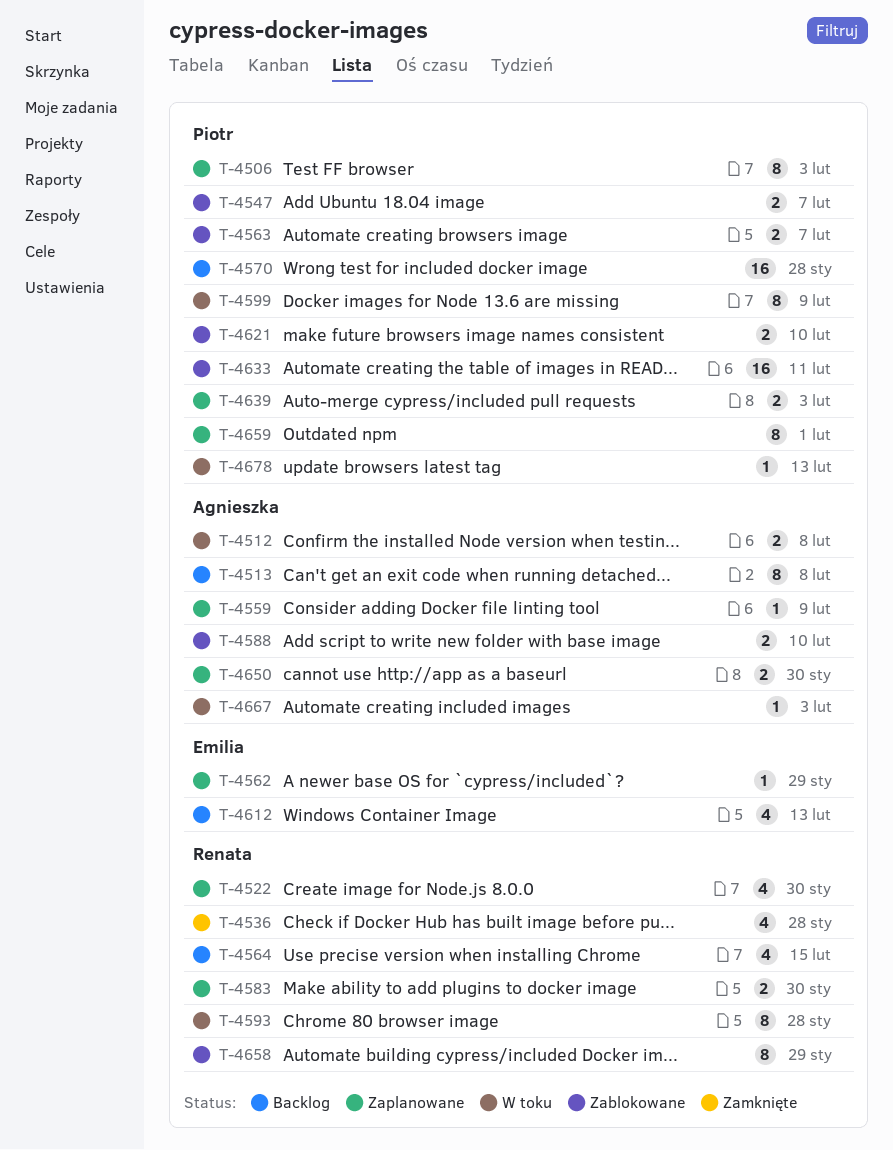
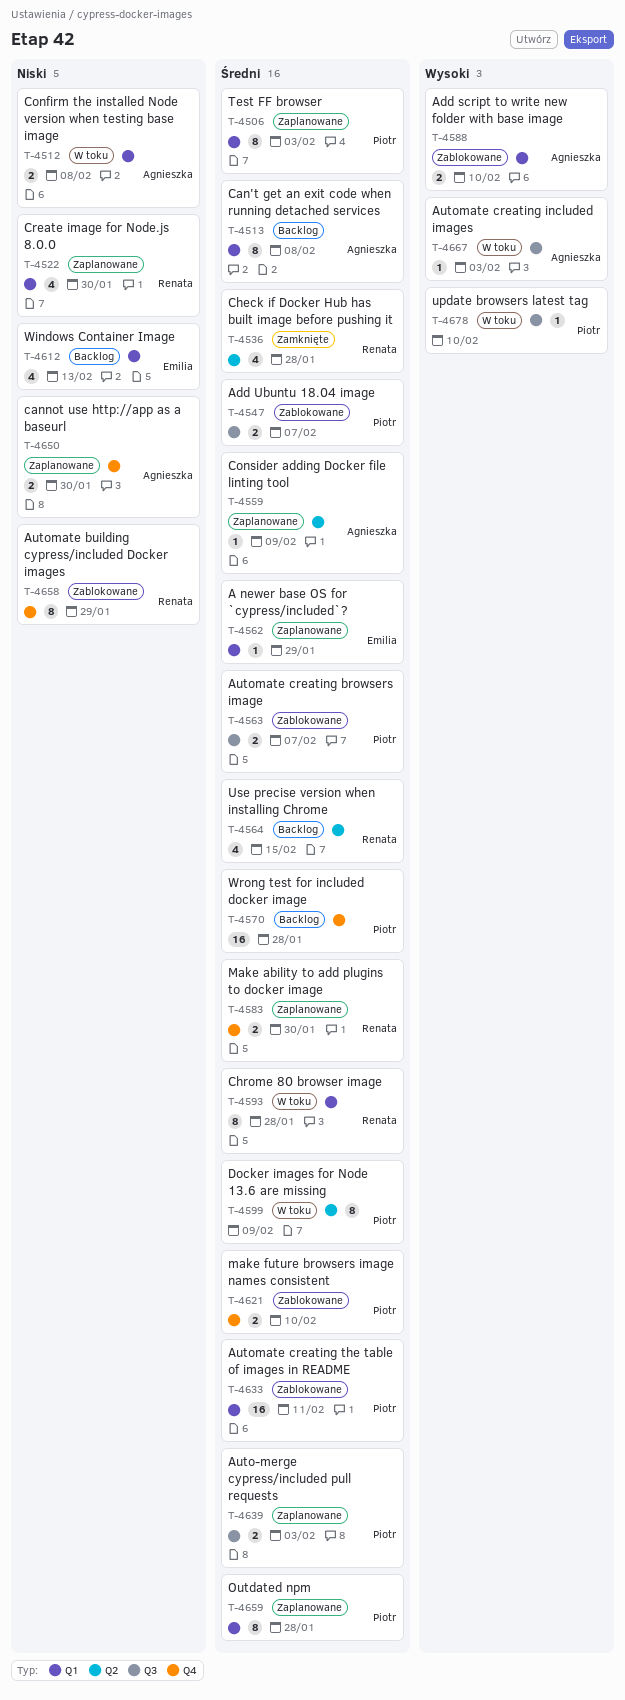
T-4659, due: Feb 1 -> Jan 28
T-4678, due: Feb 13 -> Feb 10

